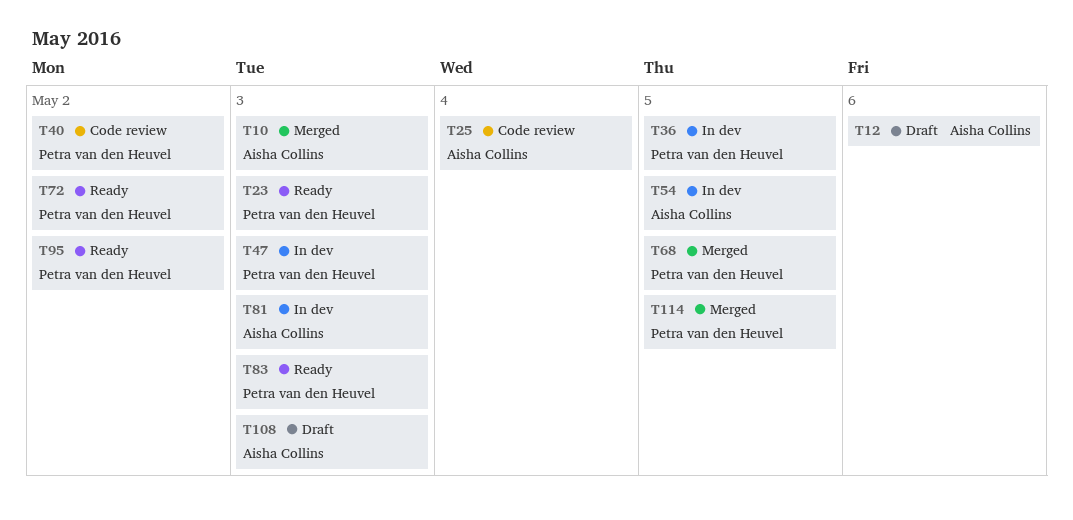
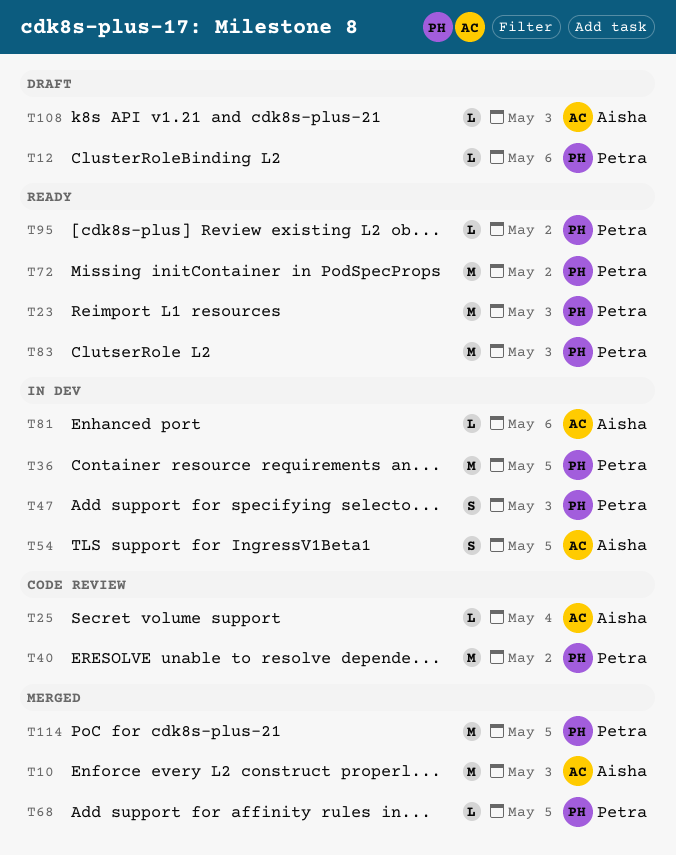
T12, owner: Aisha Collins -> Petra van den Heuvel
T81, due: May 3 -> May 6

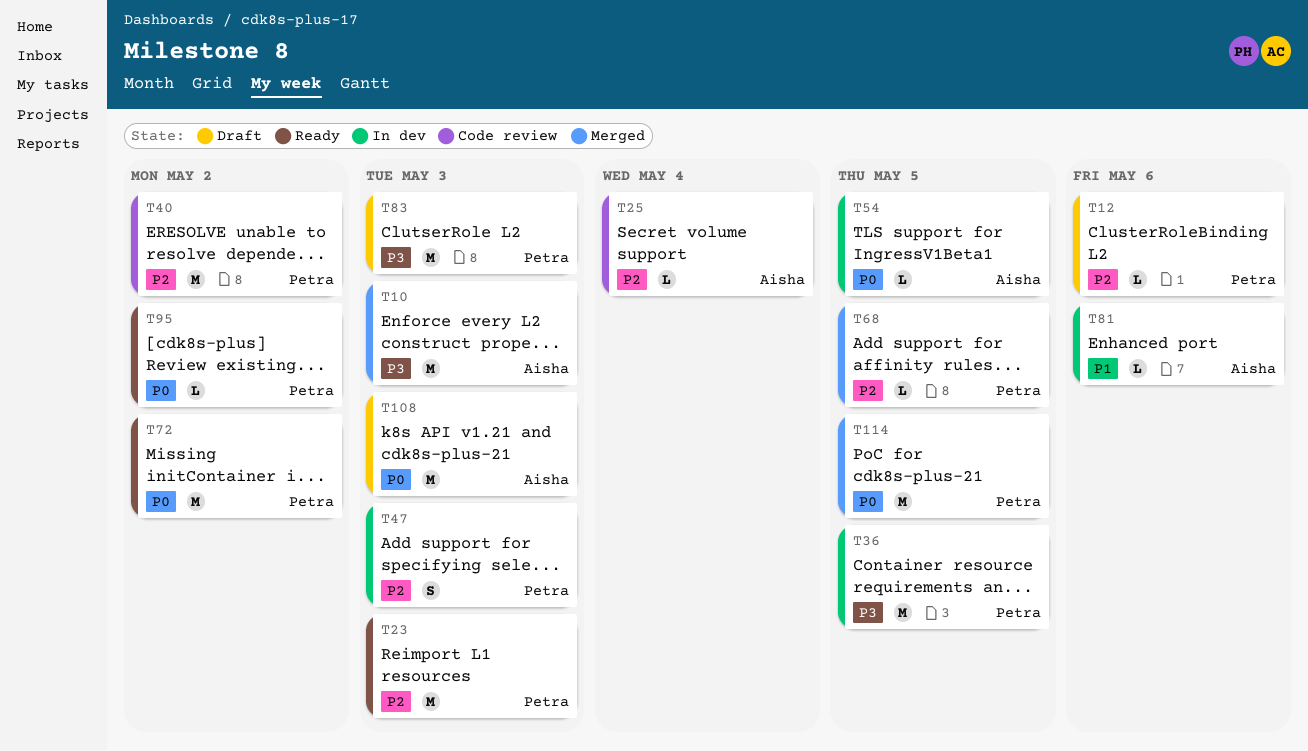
T54, estimate: S -> L
T83, status: Ready -> Draft
T108, estimate: L -> M

